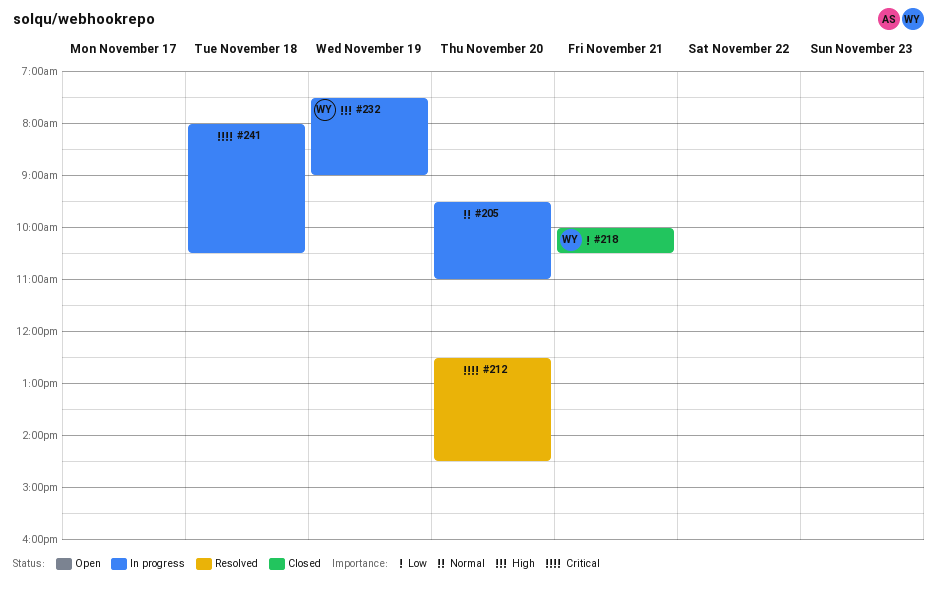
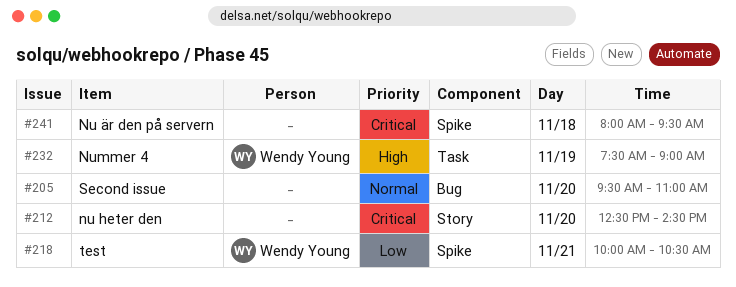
#241, ends: 10:30 -> 09:30

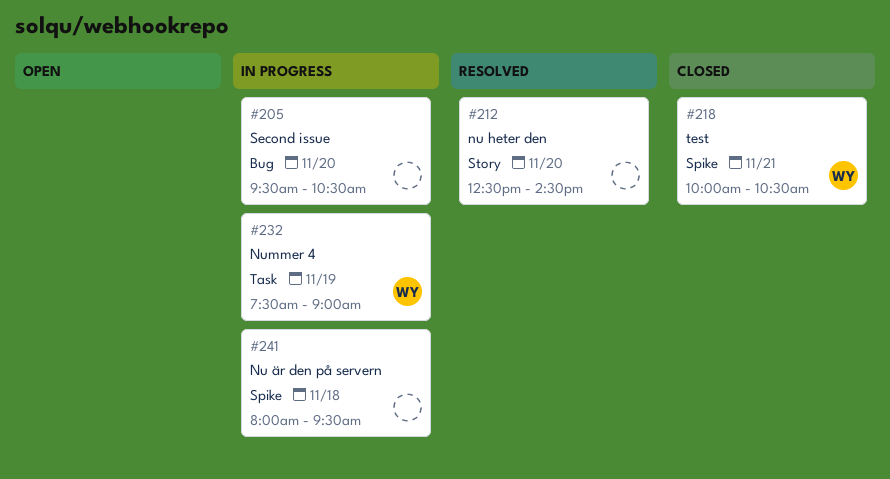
#205, ends: 11:00 -> 10:30

